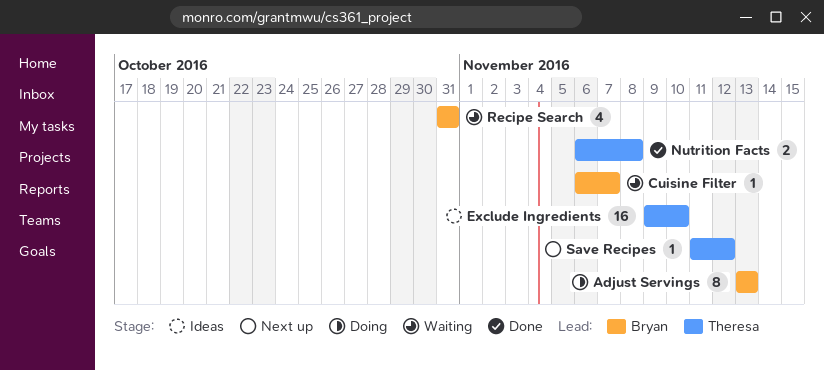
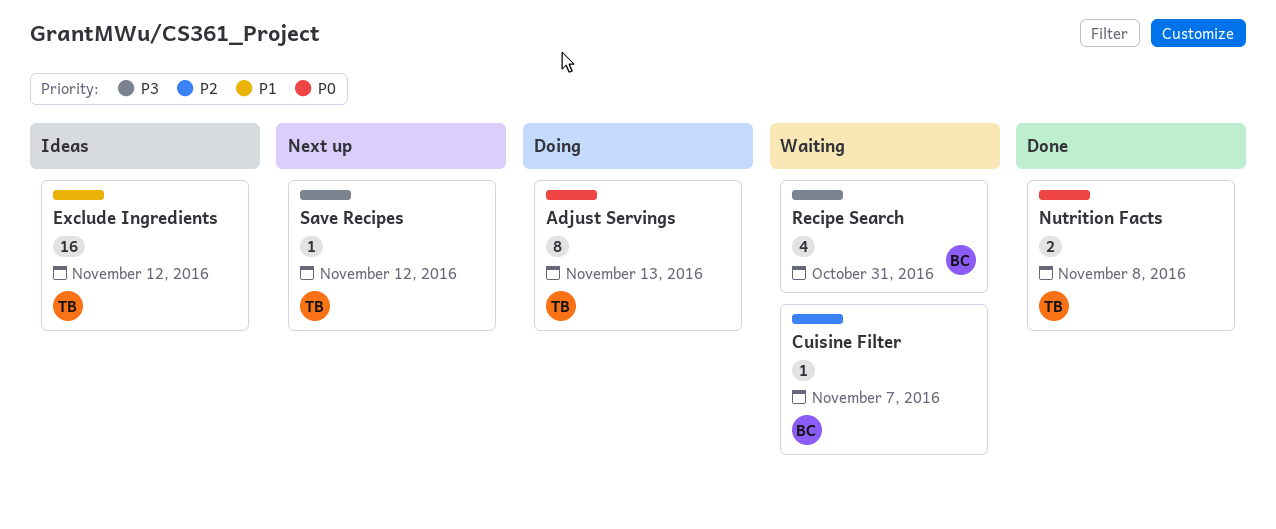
Adjust Servings, owner: Bryan -> Theresa
Exclude Ingredients, due: Nov 10 -> Nov 12

